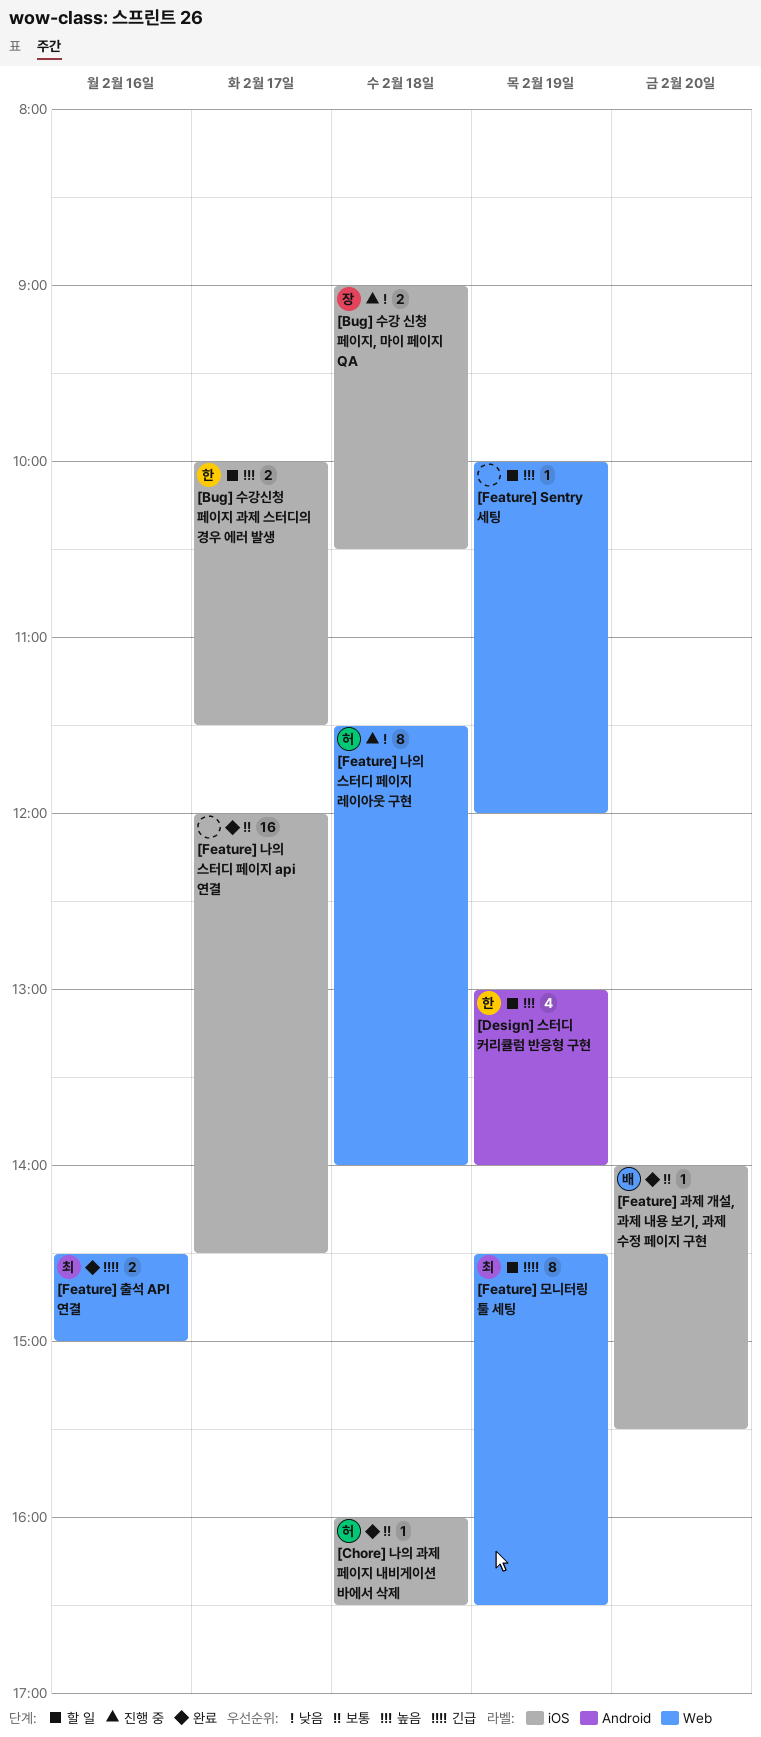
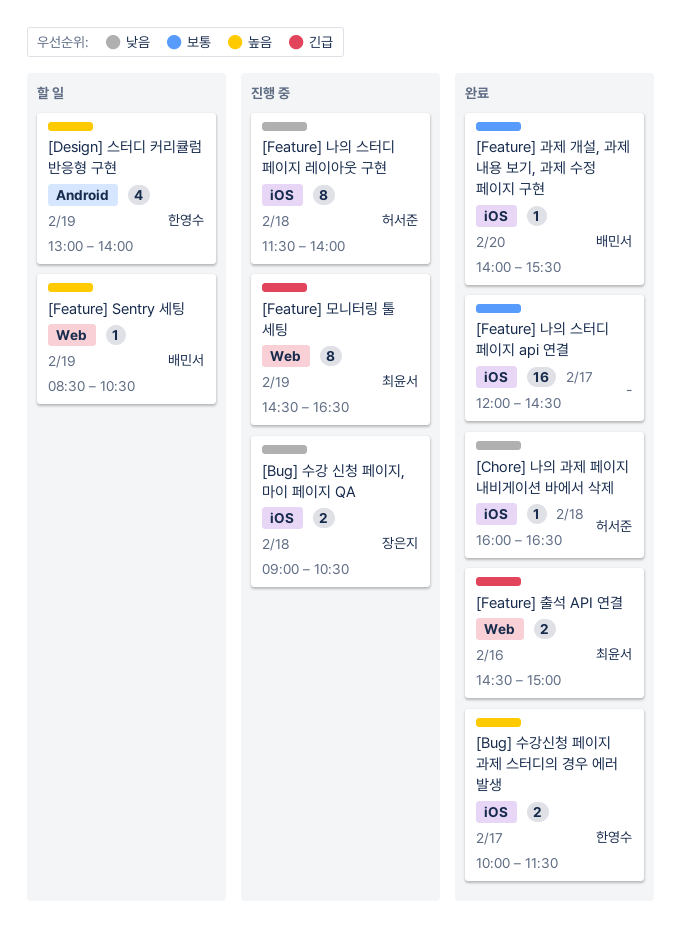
[Bug] 수강신청 페이지 과제 스터디의 경우 에러 발생, status: 할 일 -> 완료
[Chore] 나의 과제 페이지 내비게이션 바에서 삭제, priority: 보통 -> 낮음
[Feature] Sentry 세팅, owner: none -> 배민서
[Feature] Sentry 세팅, begins: 10:00 -> 08:30
[Feature] Sentry 세팅, ends: 12:00 -> 10:30
[Feature] 나의 스터디 페이지 레이아웃 구현, label: Web -> iOS
[Feature] 모니터링 툴 세팅, status: 할 일 -> 진행 중

